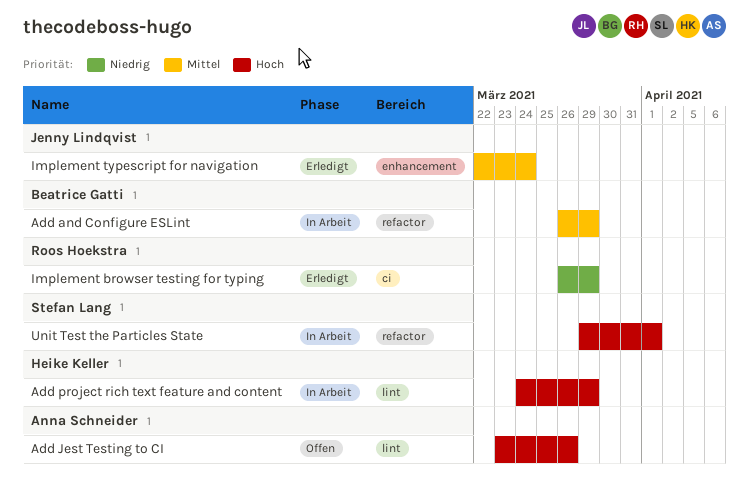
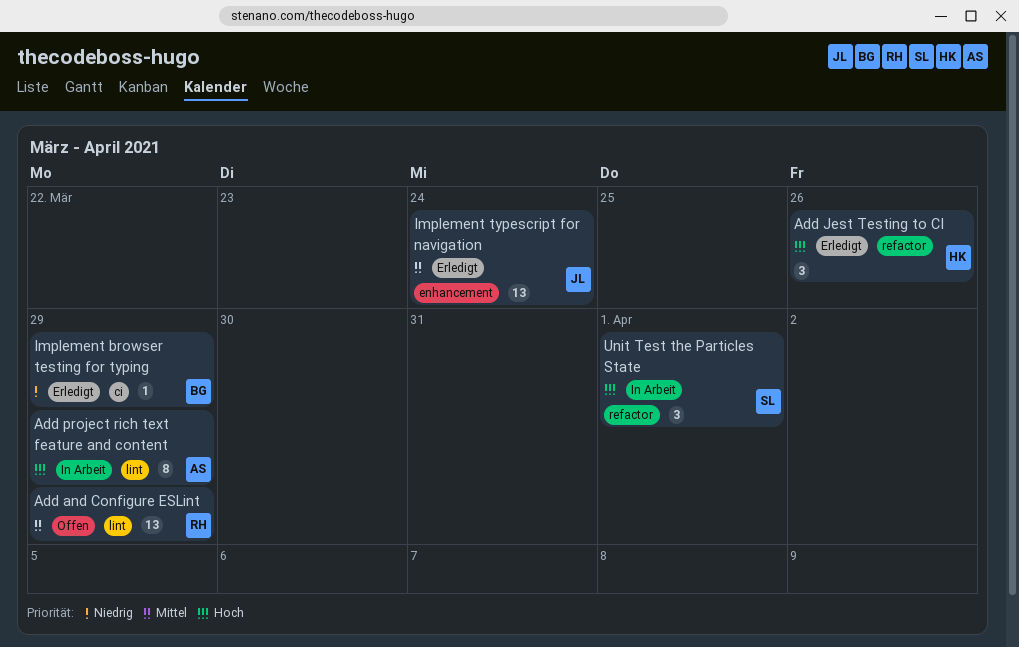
Add and Configure ESLint, status: In Arbeit -> Offen
Add and Configure ESLint, owner: Beatrice Gatti -> Roos Hoekstra
Add and Configure ESLint, label: refactor -> lint
Add Jest Testing to CI, status: Offen -> Erledigt
Add Jest Testing to CI, owner: Anna Schneider -> Heike Keller
Add Jest Testing to CI, label: lint -> refactor
Add project rich text feature and content, owner: Heike Keller -> Anna Schneider
Implement browser testing for typing, owner: Roos Hoekstra -> Beatrice Gatti

